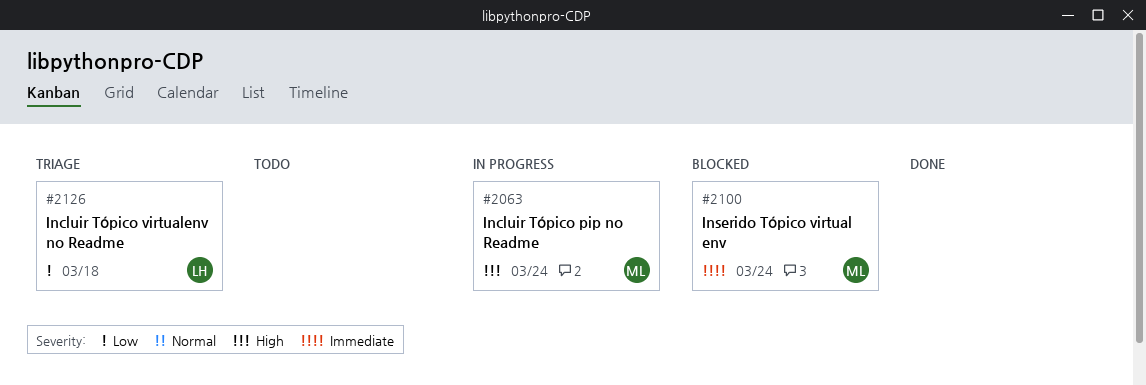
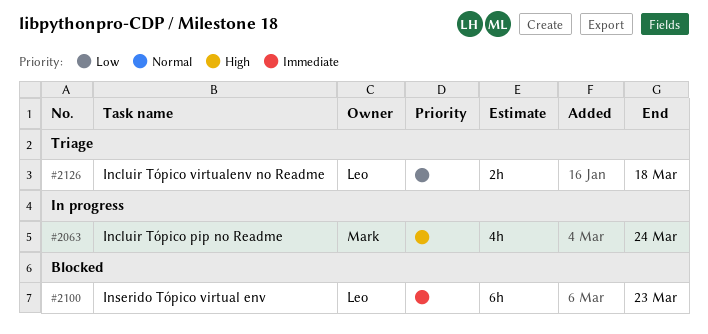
#2100, owner: Mark -> Leo
#2100, due: Mar 24 -> Mar 23

